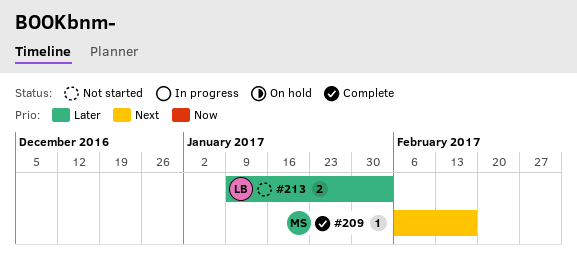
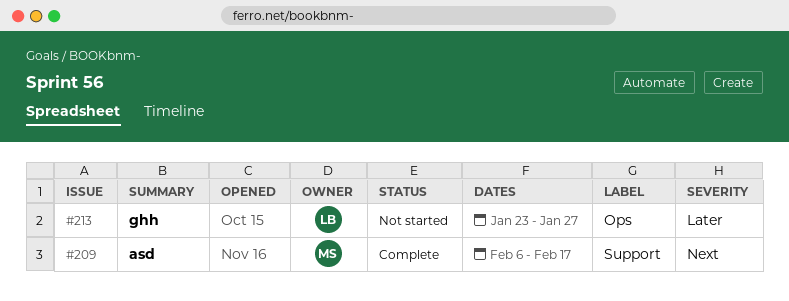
#213, start: Jan 9 -> Jan 23
#213, due: Feb 3 -> Jan 27

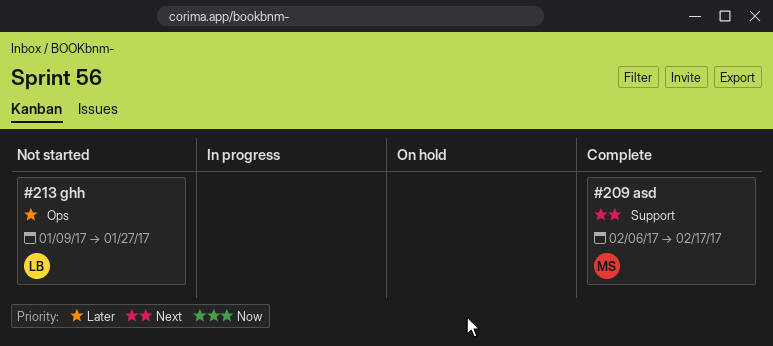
#213, start: Jan 23 -> Jan 9

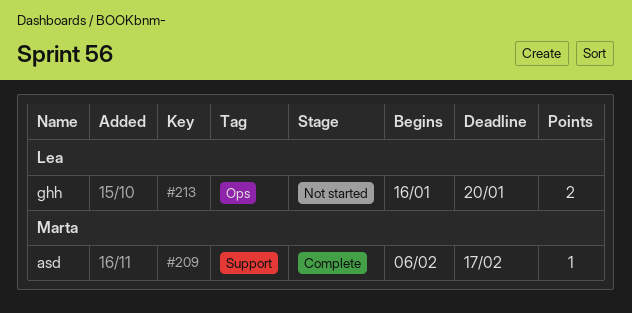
#213, start: Jan 9 -> Jan 16
#213, due: Jan 27 -> Jan 20

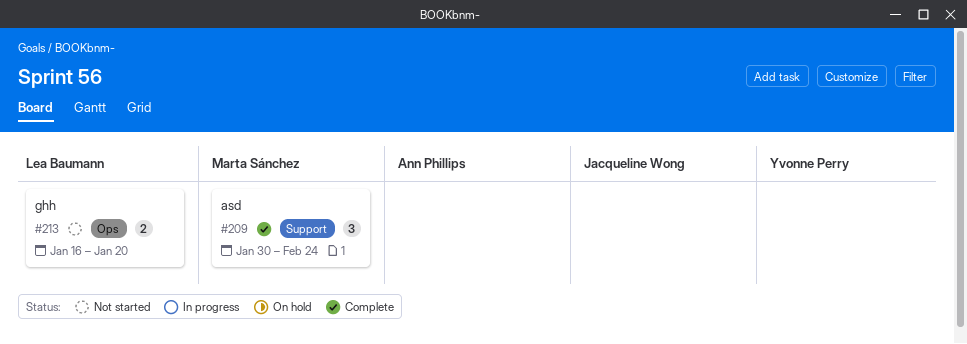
#209, estimate: 1 -> 3
#209, start: Feb 6 -> Jan 30
#209, due: Feb 17 -> Feb 24

